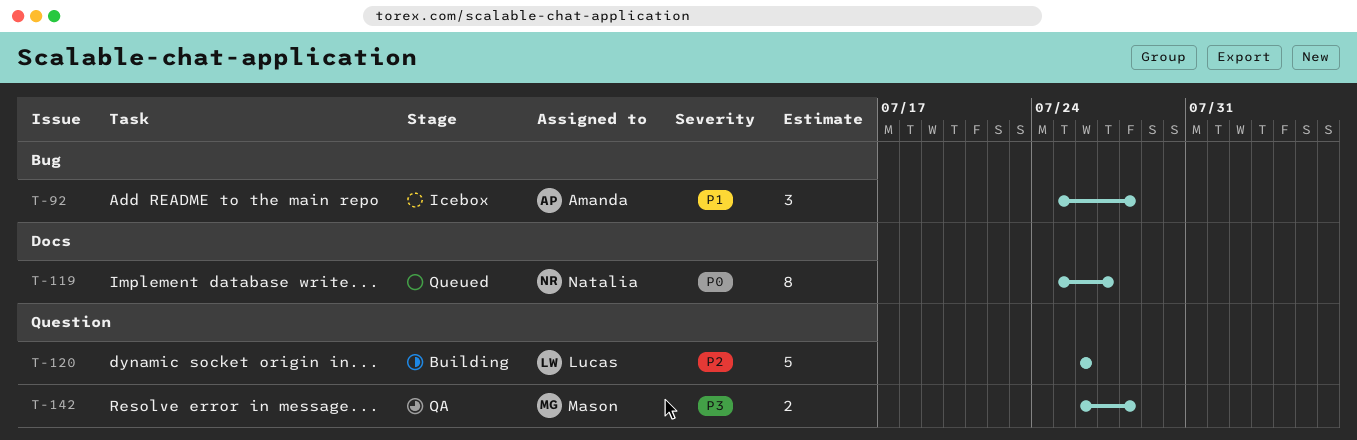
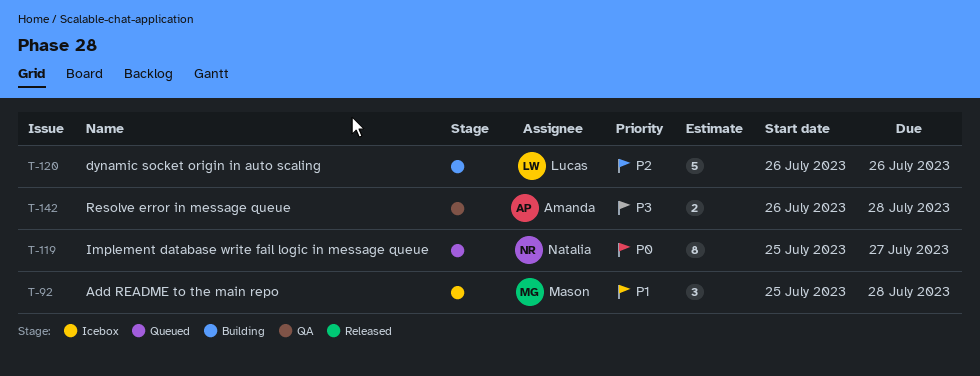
T-92, owner: Amanda -> Mason
T-142, owner: Mason -> Amanda

